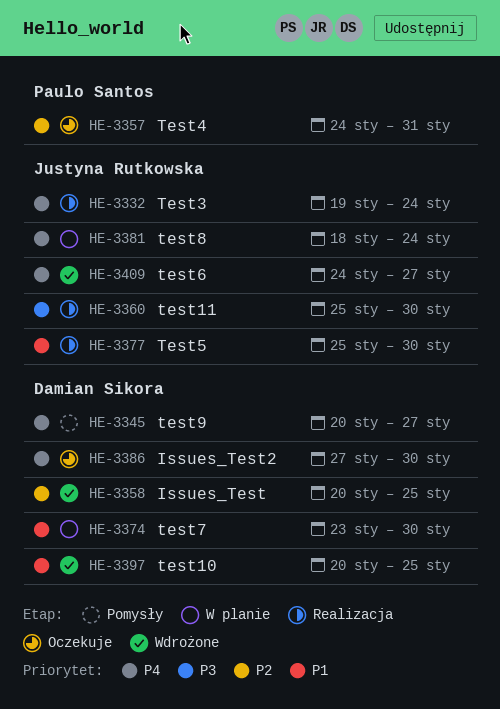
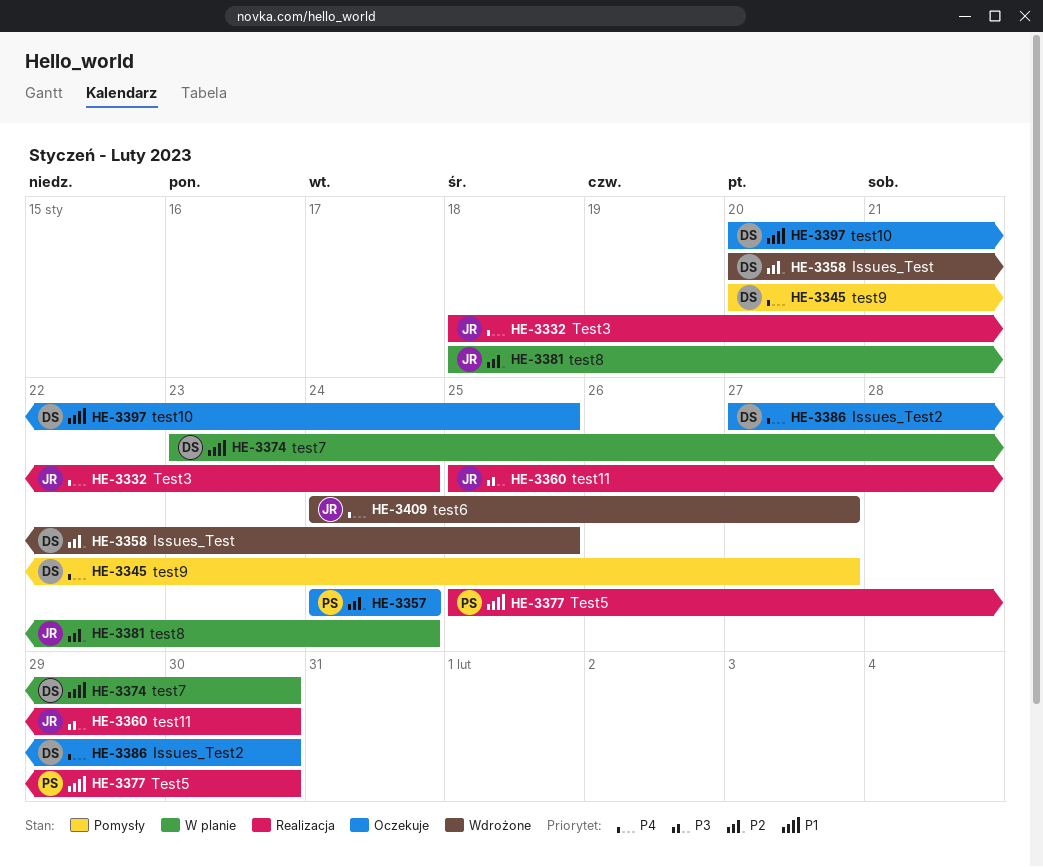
HE-3332, start: Jan 19 -> Jan 18
HE-3357, due: Jan 31 -> Jan 24
HE-3377, owner: Justyna Rutkowska -> Paulo Santos
HE-3381, priority: P4 -> P2
HE-3397, status: Wdrożone -> Oczekuje

